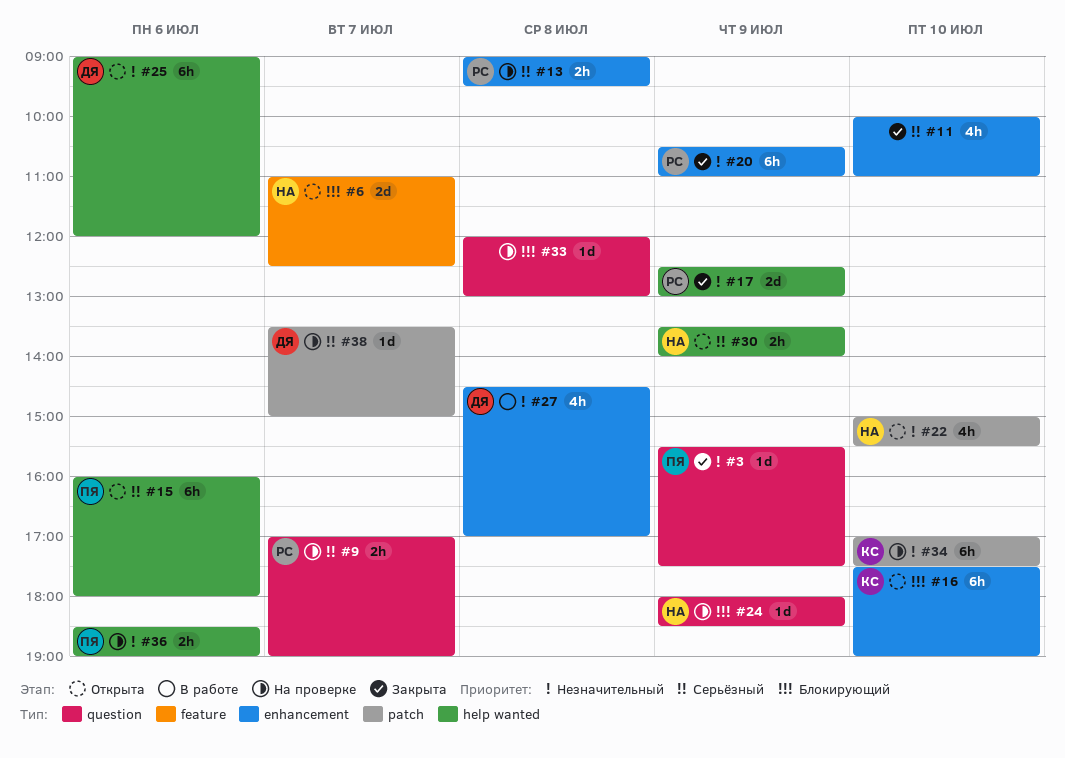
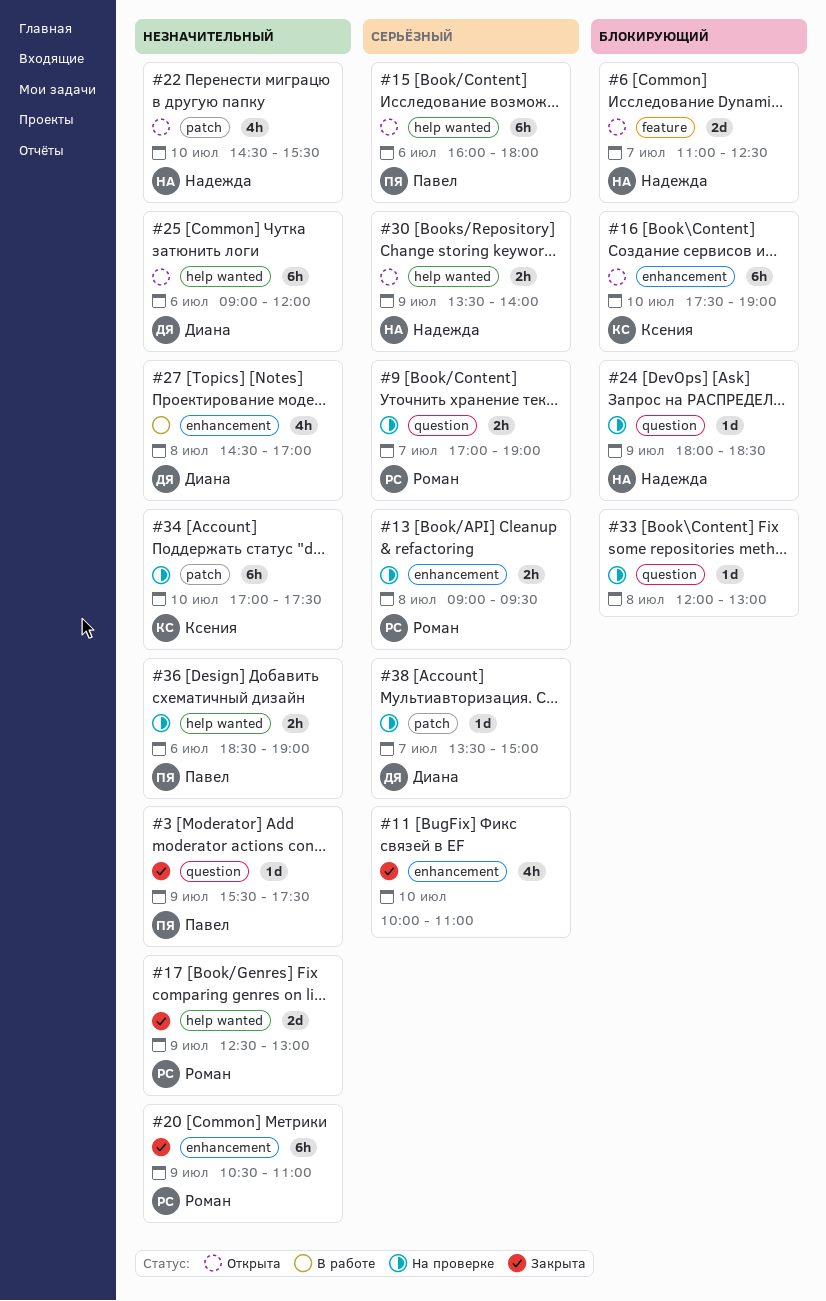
#22, begins: 15:00 -> 14:30

